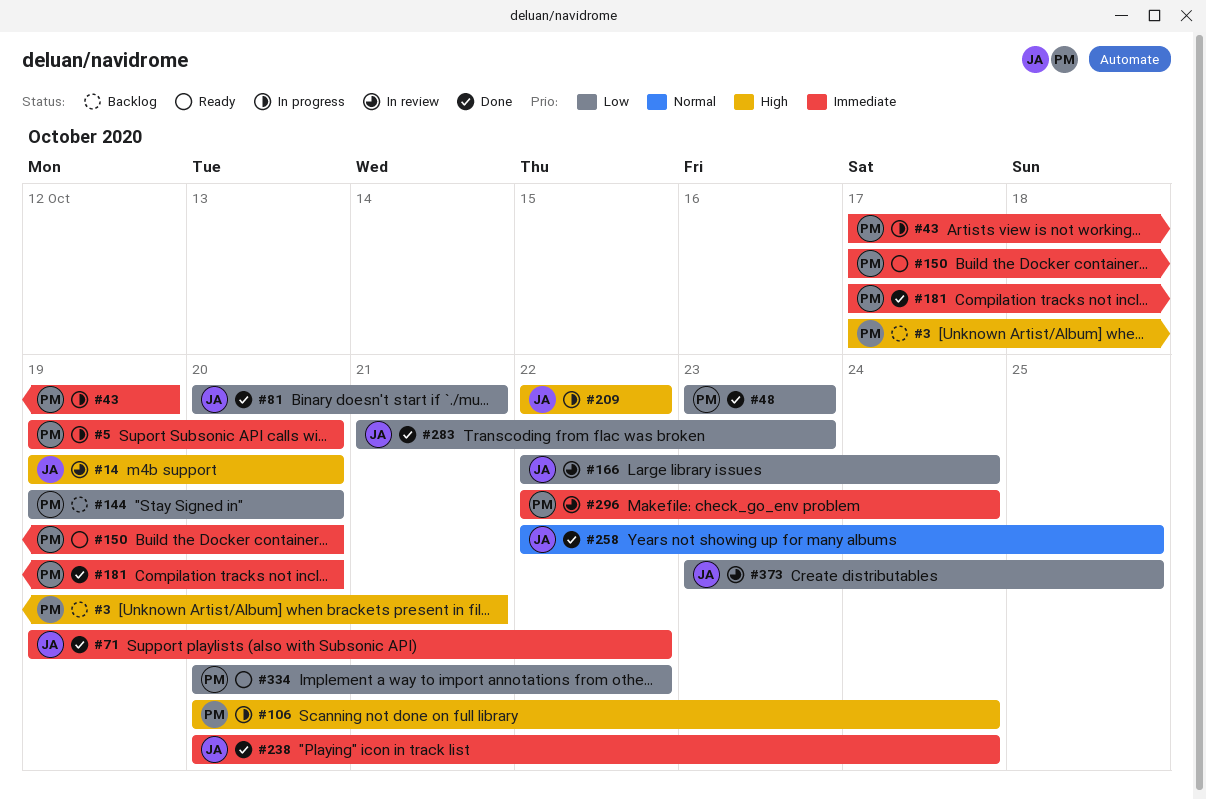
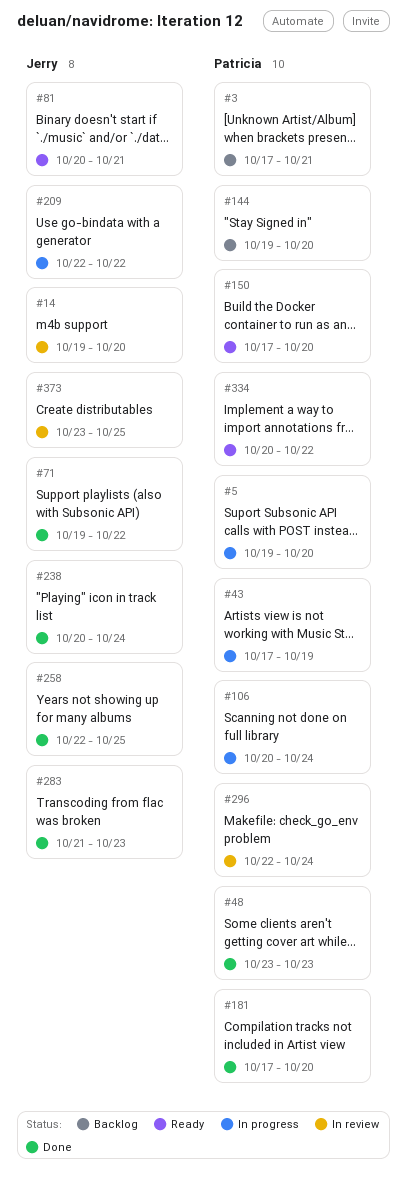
#81, status: Done -> Ready
#166: present -> none

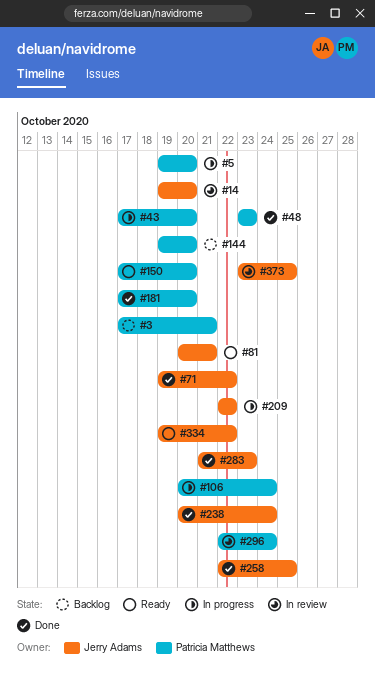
#43, due: Oct 19 -> Oct 20
#334, owner: Patricia Matthews -> Jerry Adams
#334, start: Oct 20 -> Oct 19

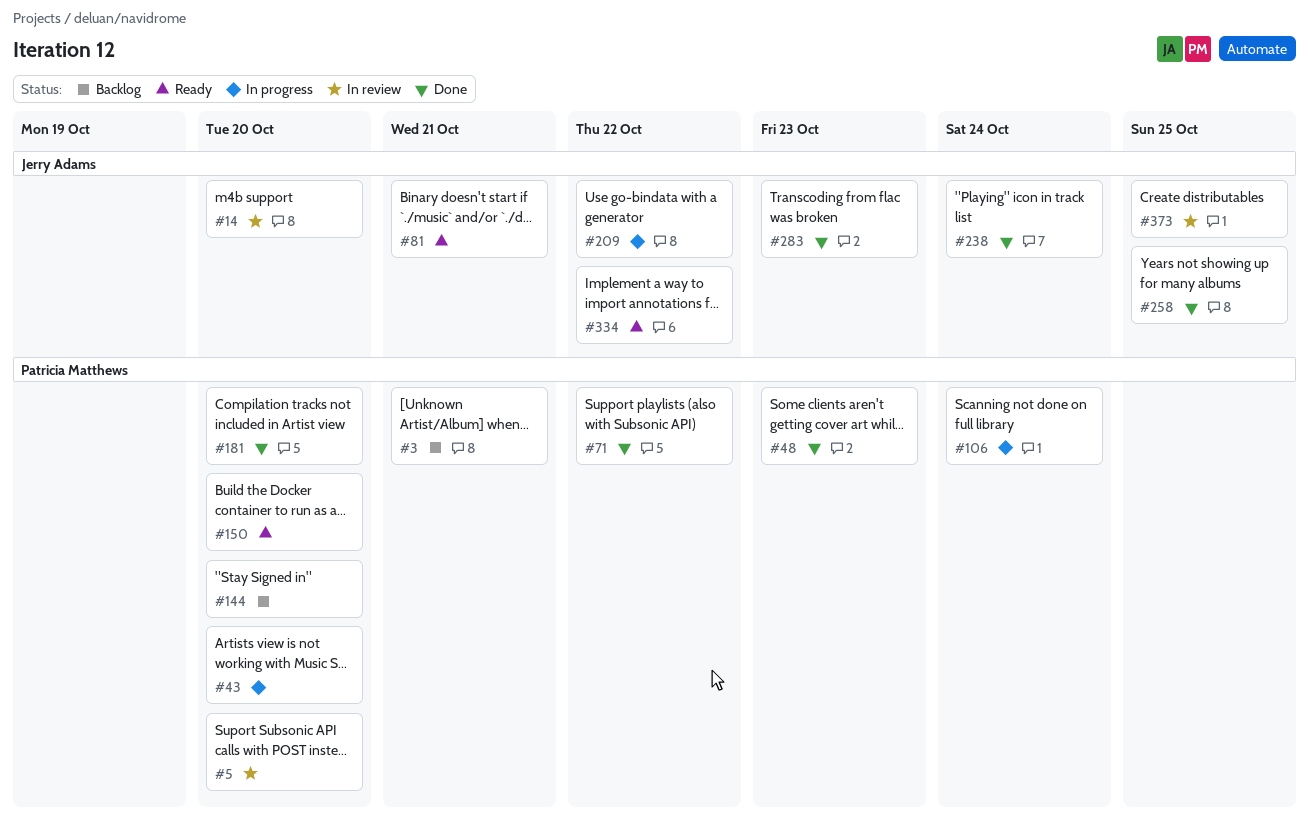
#5, status: In progress -> In review
#71, owner: Jerry Adams -> Patricia Matthews
#296: present -> none

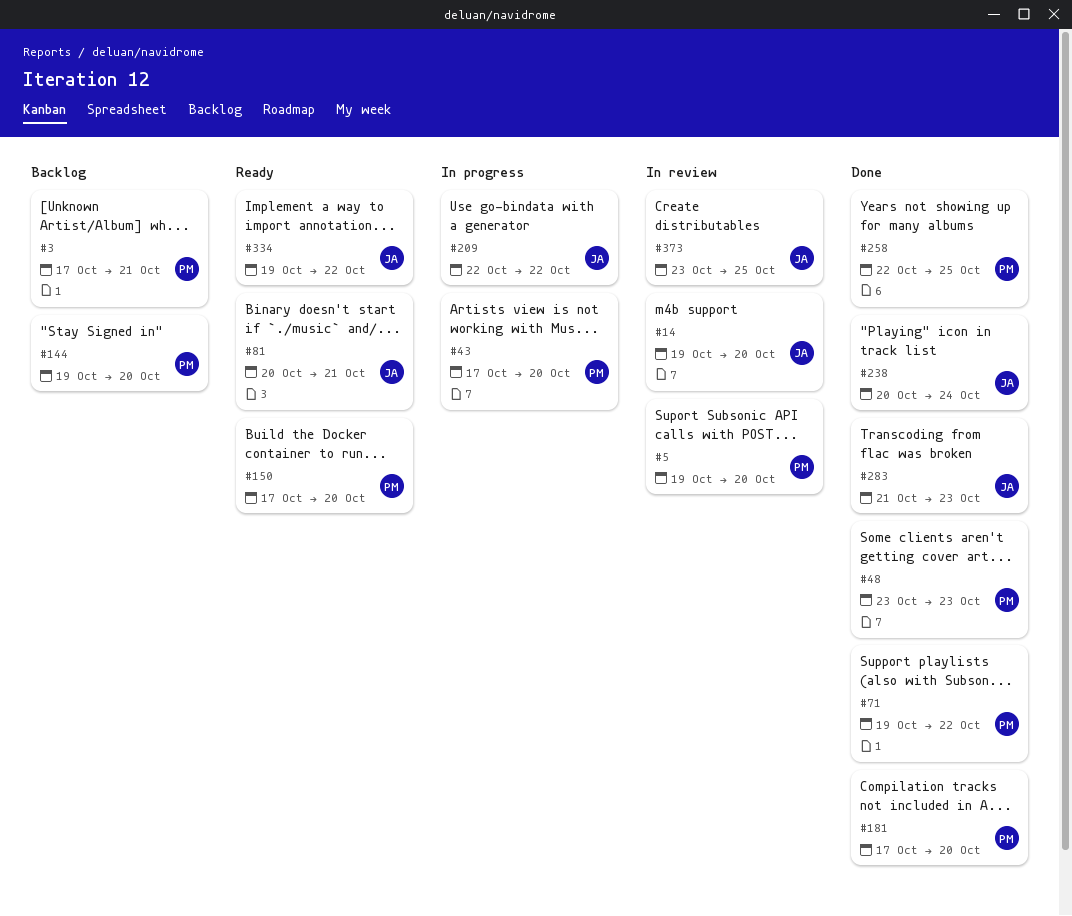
#106: present -> none
#258, owner: Jerry Adams -> Patricia Matthews

